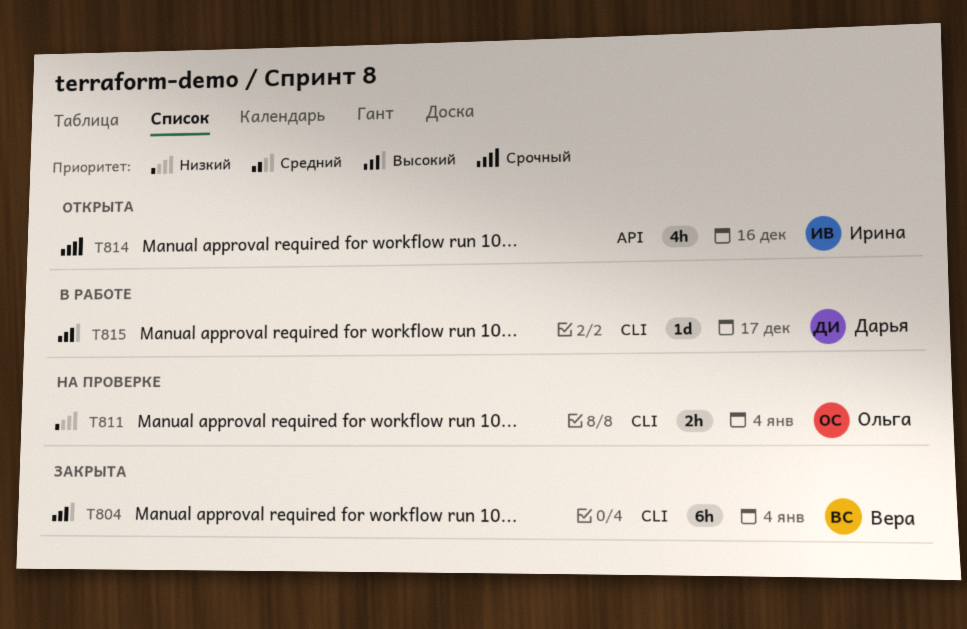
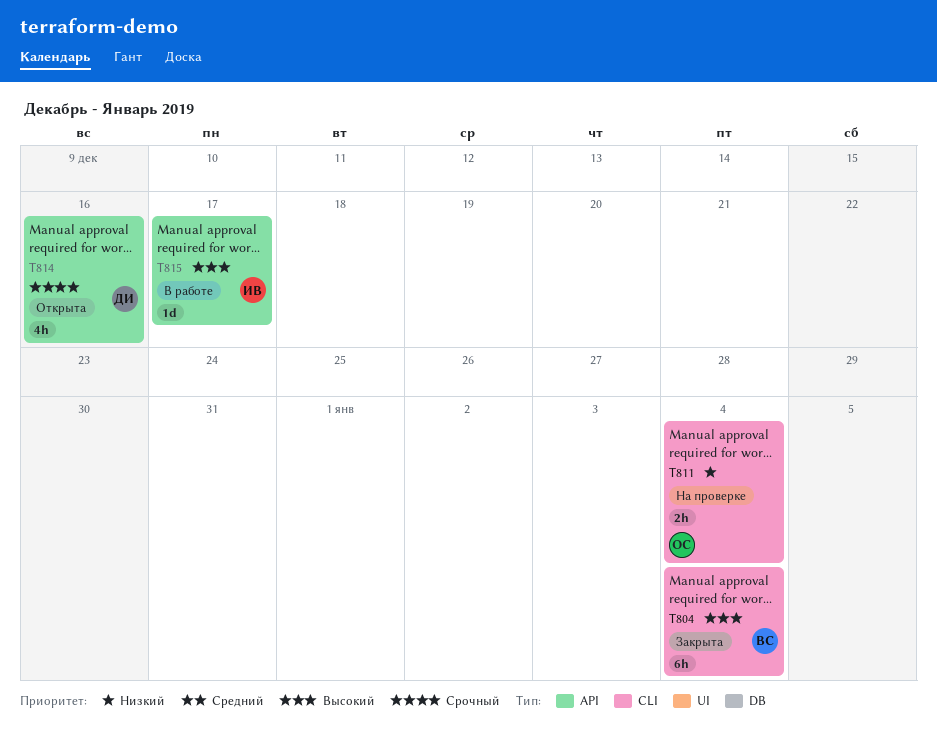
T814, owner: Ирина -> Дарья
T815, owner: Дарья -> Ирина
T815, label: CLI -> API

